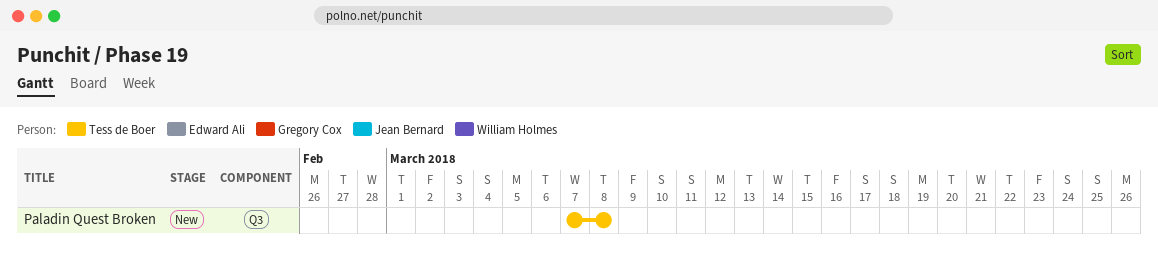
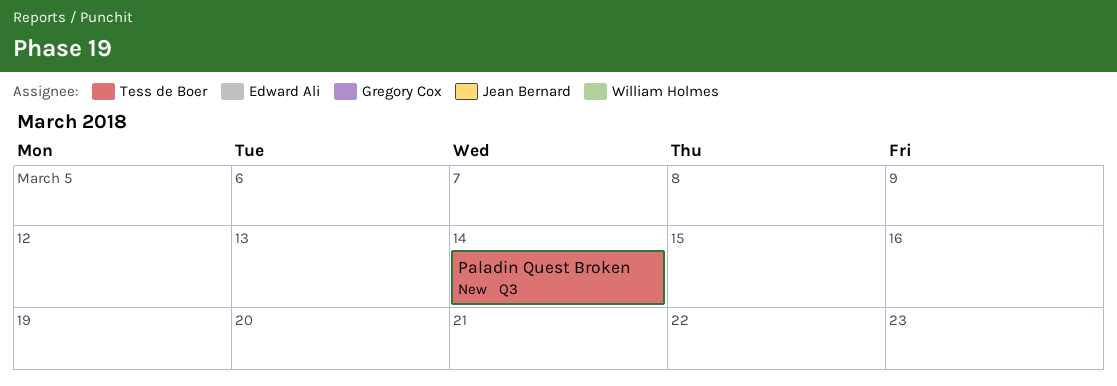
Paladin Quest Broken, due: Mar 8 -> Mar 14

